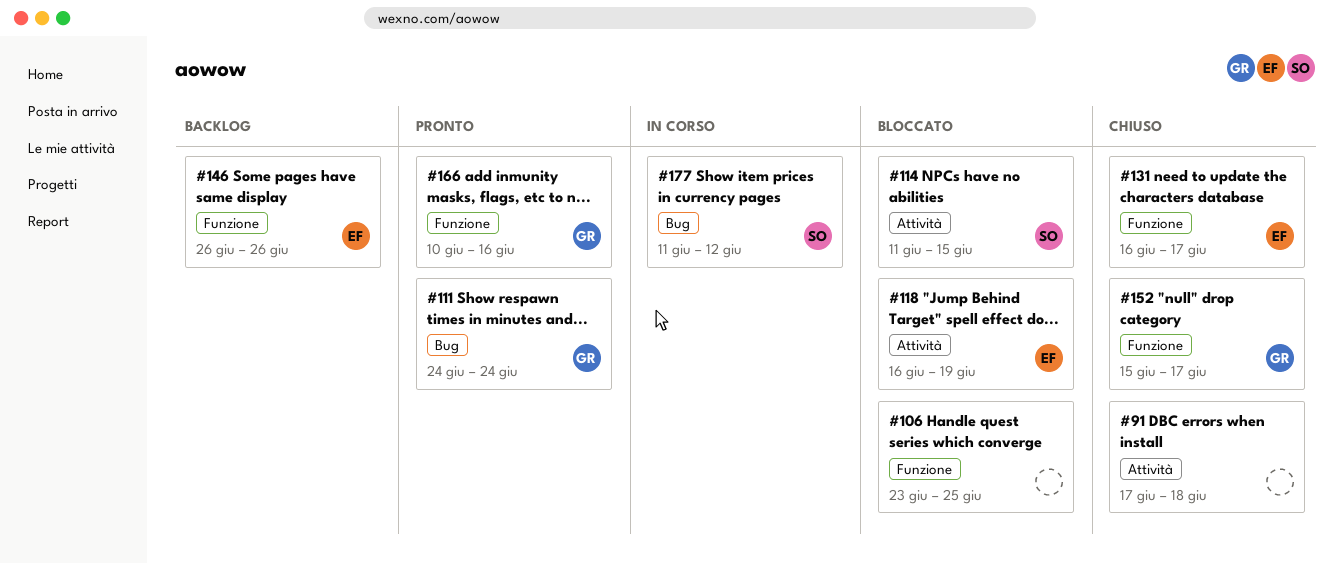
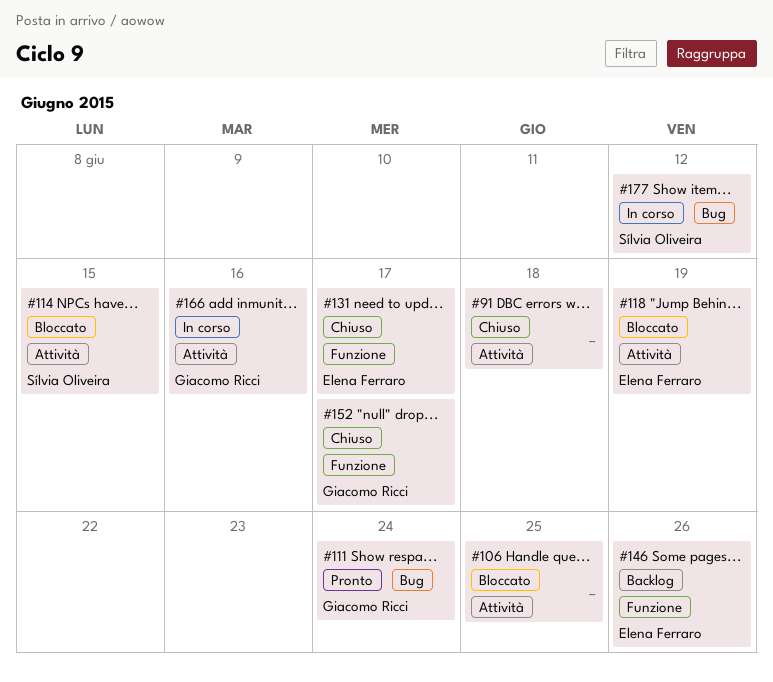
#106, label: Funzione -> Attività
#166, status: Pronto -> In corso
#166, label: Funzione -> Attività

